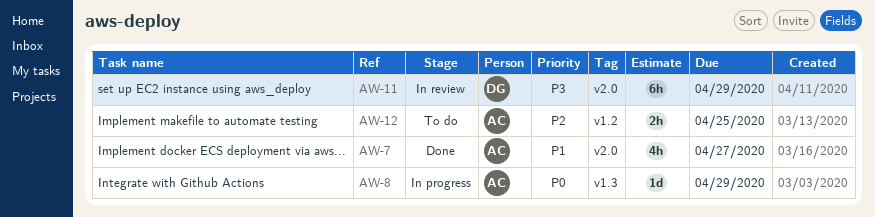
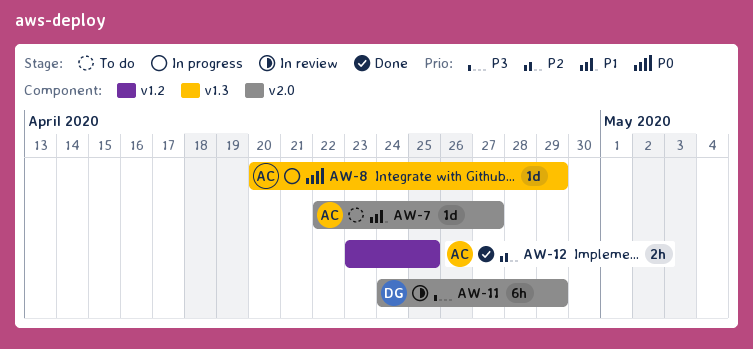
AW-7, status: Done -> To do
AW-7, estimate: 4h -> 1d
AW-12, status: To do -> Done

